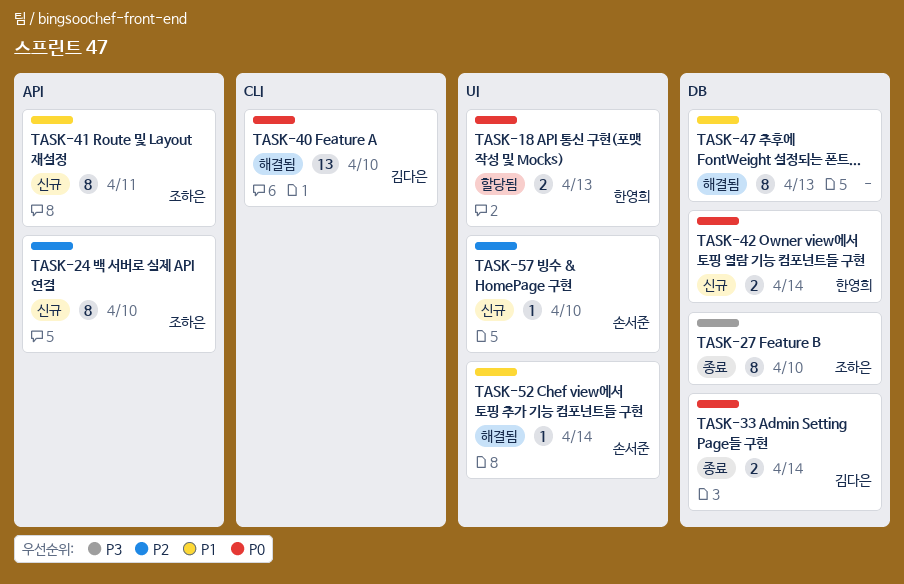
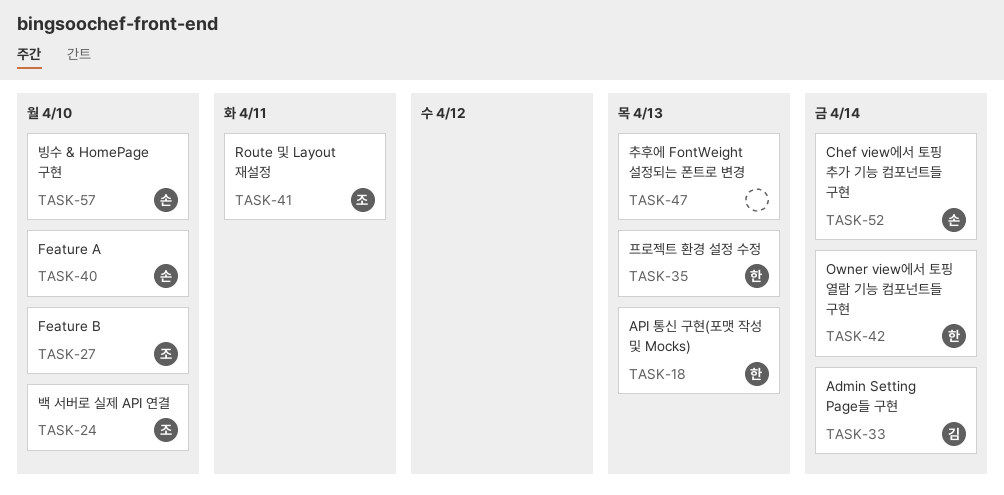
TASK-35: none -> present
TASK-40, owner: 김다은 -> 손서준

